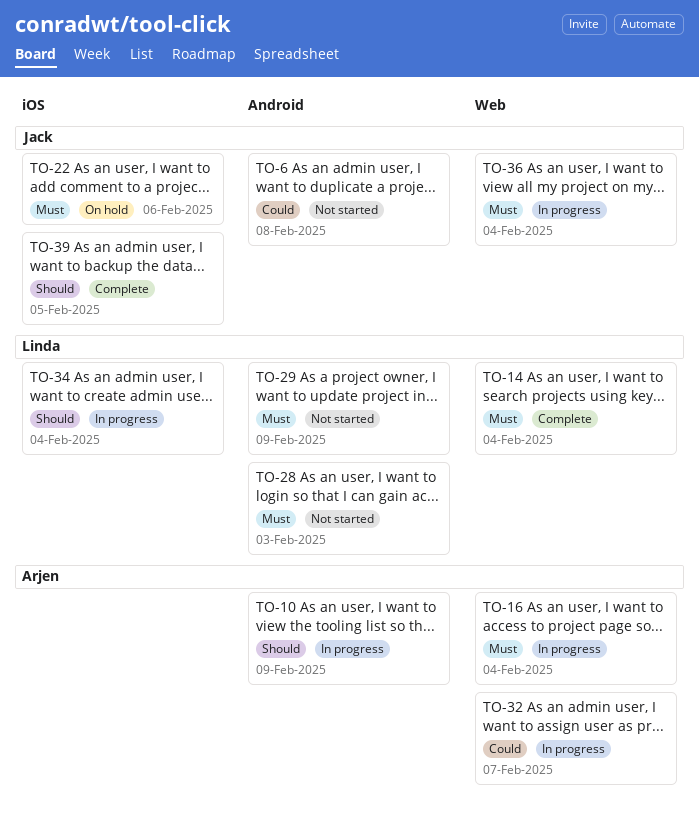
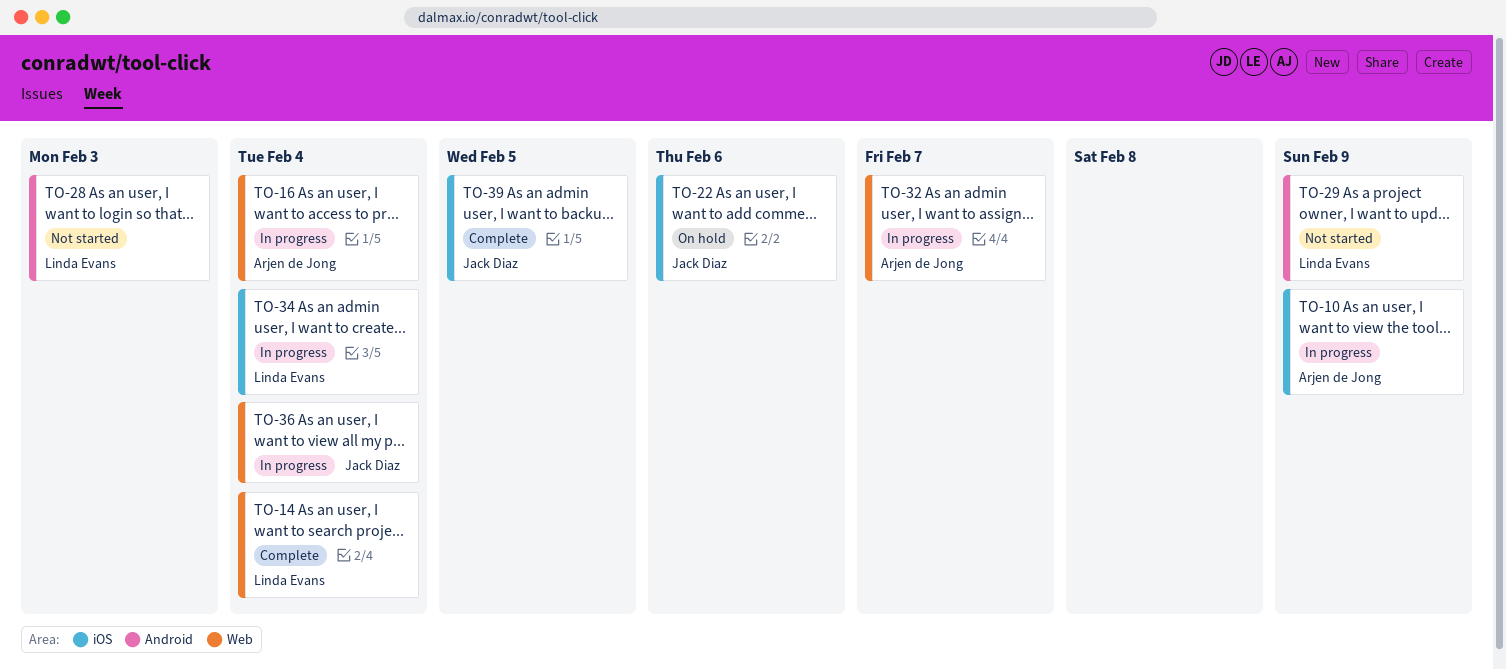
TO-6: present -> none
TO-10, label: Android -> iOS

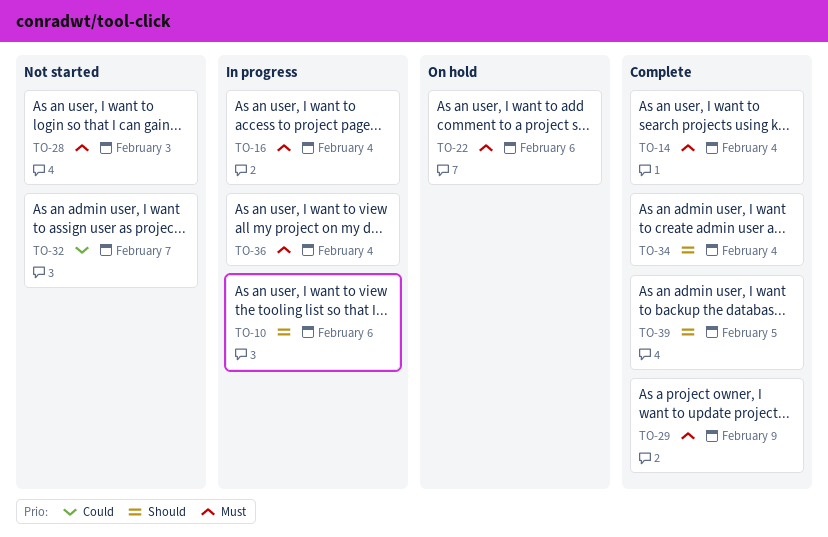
TO-10, due: Feb 9 -> Feb 6
TO-29, status: Not started -> Complete
TO-32, status: In progress -> Not started
TO-34, status: In progress -> Complete

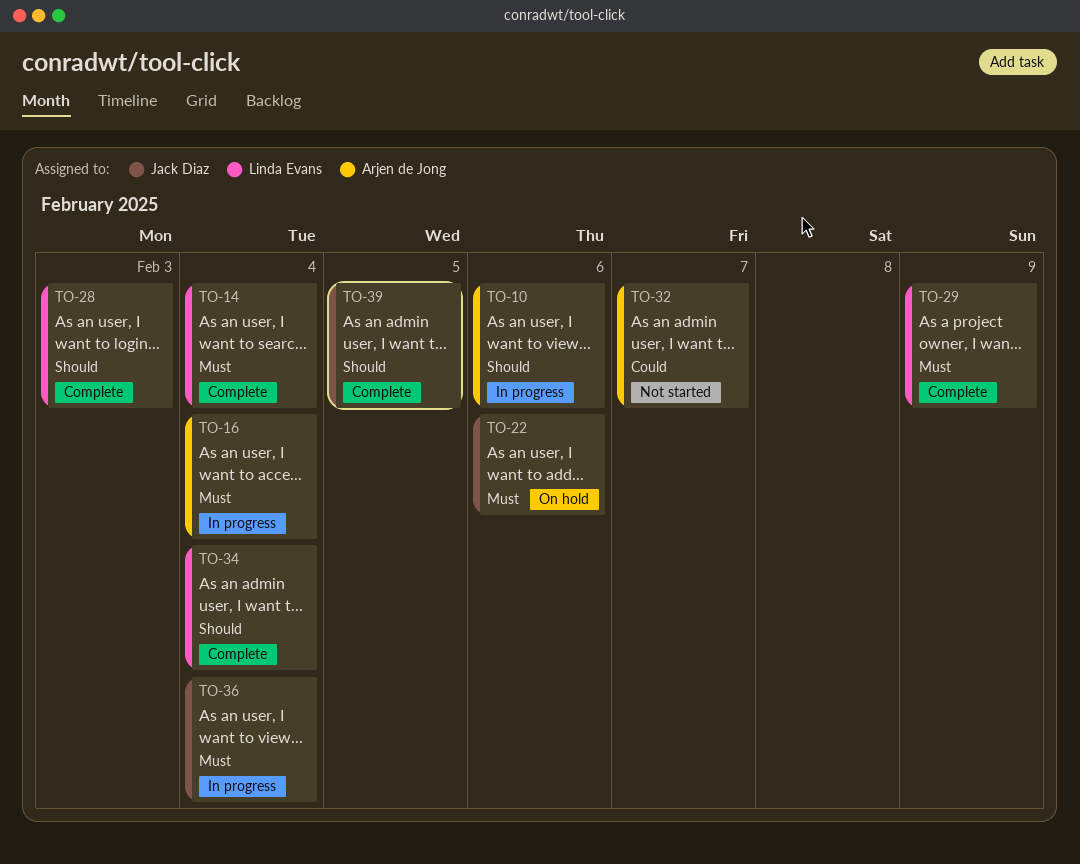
TO-28, status: Not started -> Complete
TO-28, priority: Must -> Should

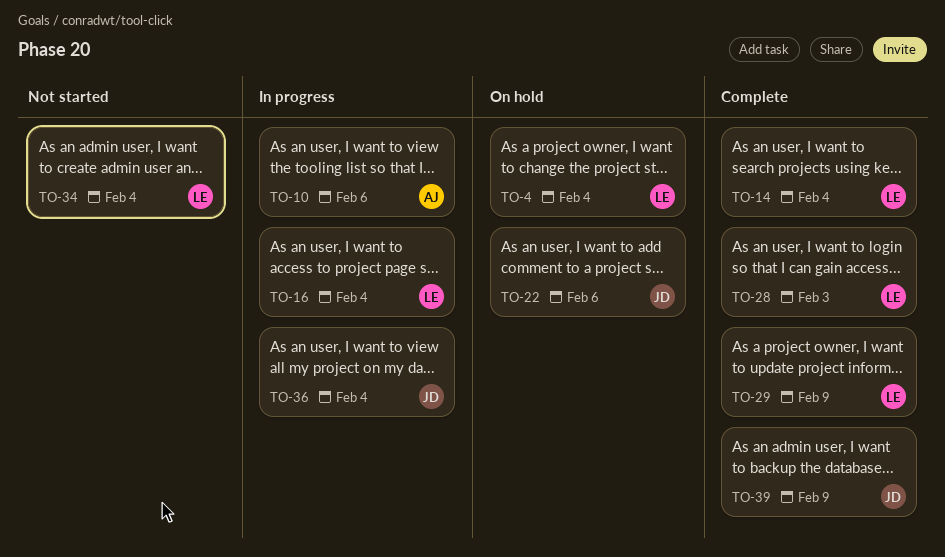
TO-4: none -> present
TO-16, owner: Arjen de Jong -> Linda Evans
TO-32: present -> none
TO-34, status: Complete -> Not started
TO-39, due: Feb 5 -> Feb 9

